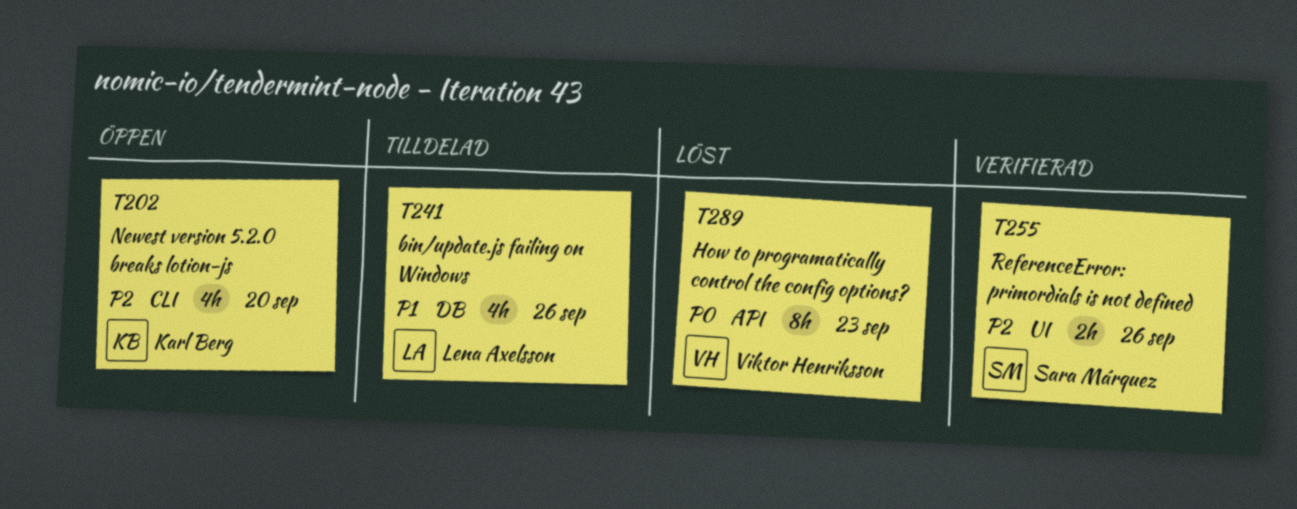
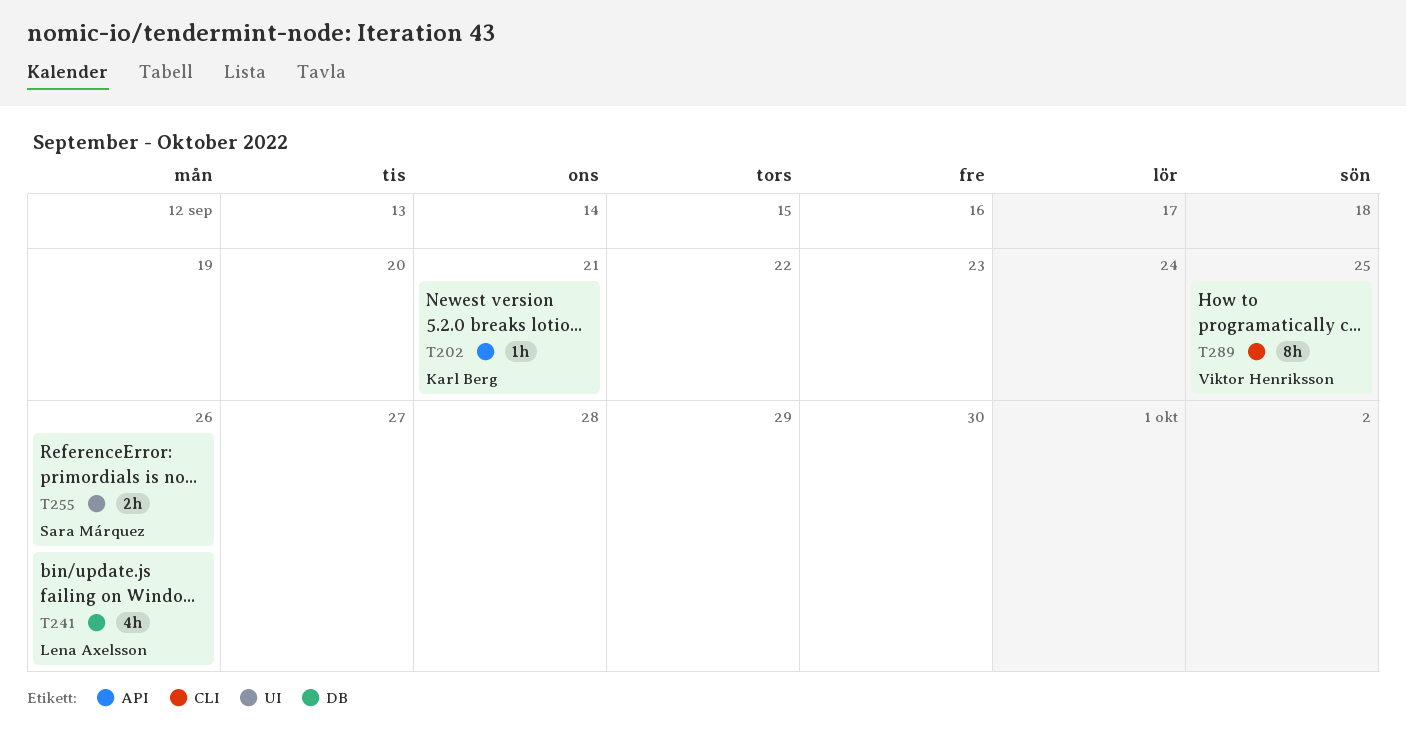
T202, label: CLI -> API
T202, estimate: 4h -> 1h
T202, due: Sep 20 -> Sep 21
T289, label: API -> CLI
T289, due: Sep 23 -> Sep 25

